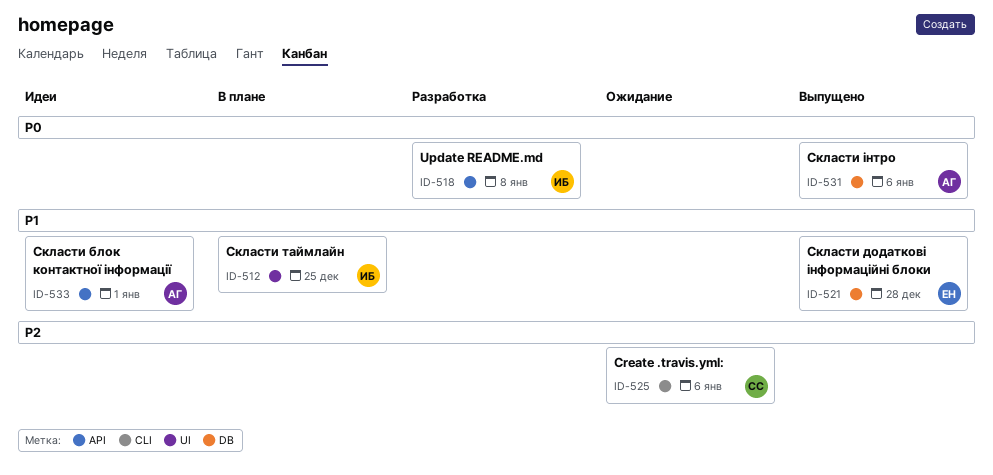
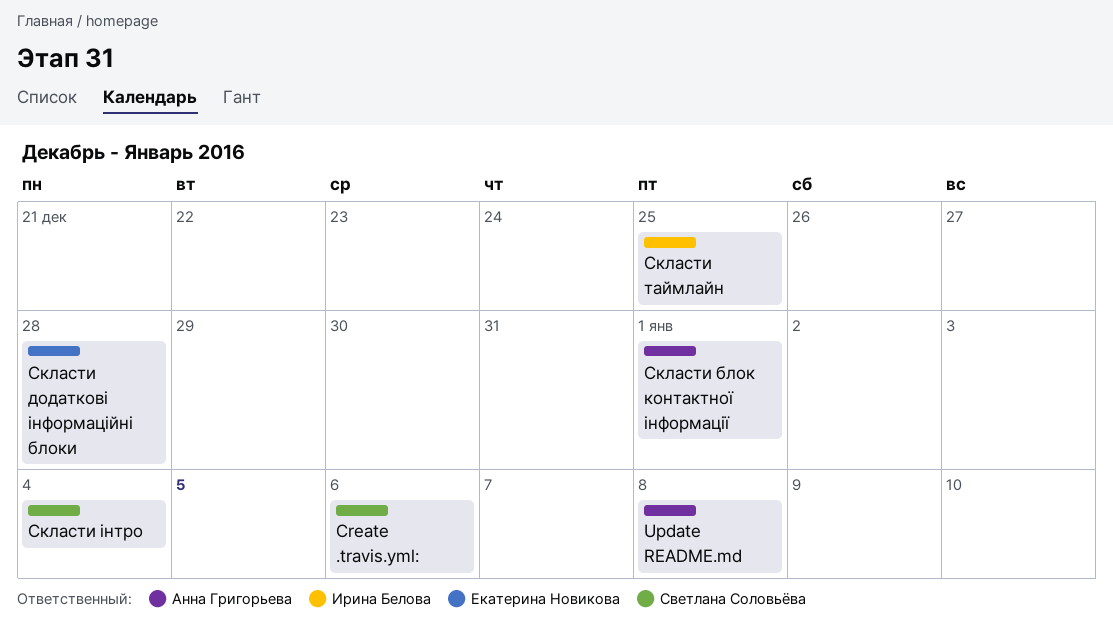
Update README.md, owner: Ирина Белова -> Анна Григорьева
Скласти інтро, owner: Анна Григорьева -> Светлана Соловьёва
Скласти інтро, due: Jan 6 -> Jan 4

